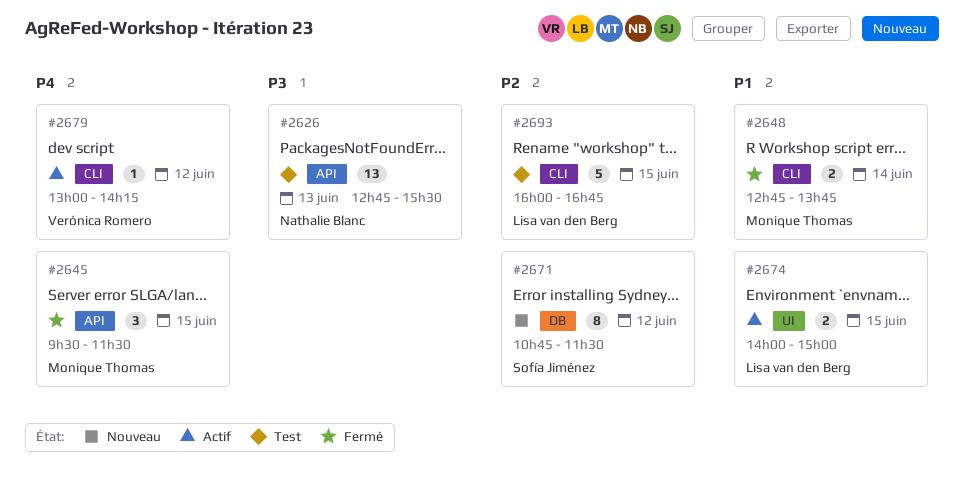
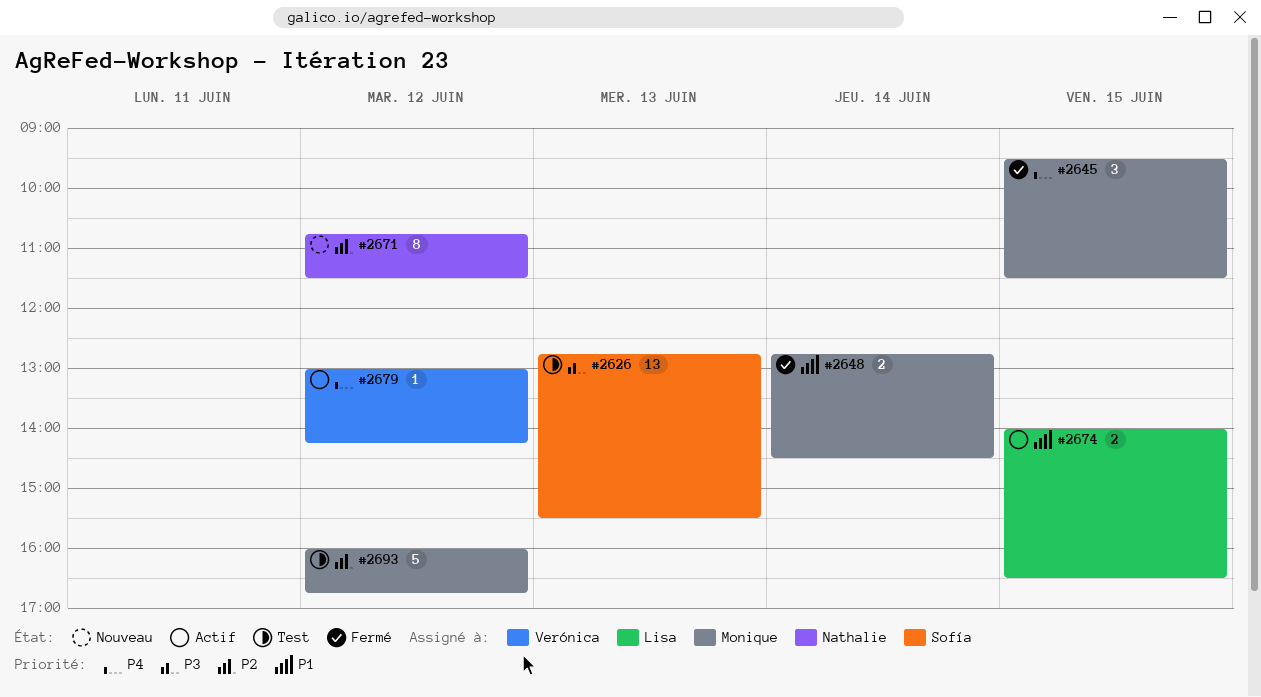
#2626, owner: Nathalie Blanc -> Sofía Jiménez
#2648, ends: 13:45 -> 14:30
#2671, owner: Sofía Jiménez -> Nathalie Blanc
#2674, ends: 15:00 -> 16:30
#2693, owner: Lisa van den Berg -> Monique Thomas
#2693, day: Jun 15 -> Jun 12

